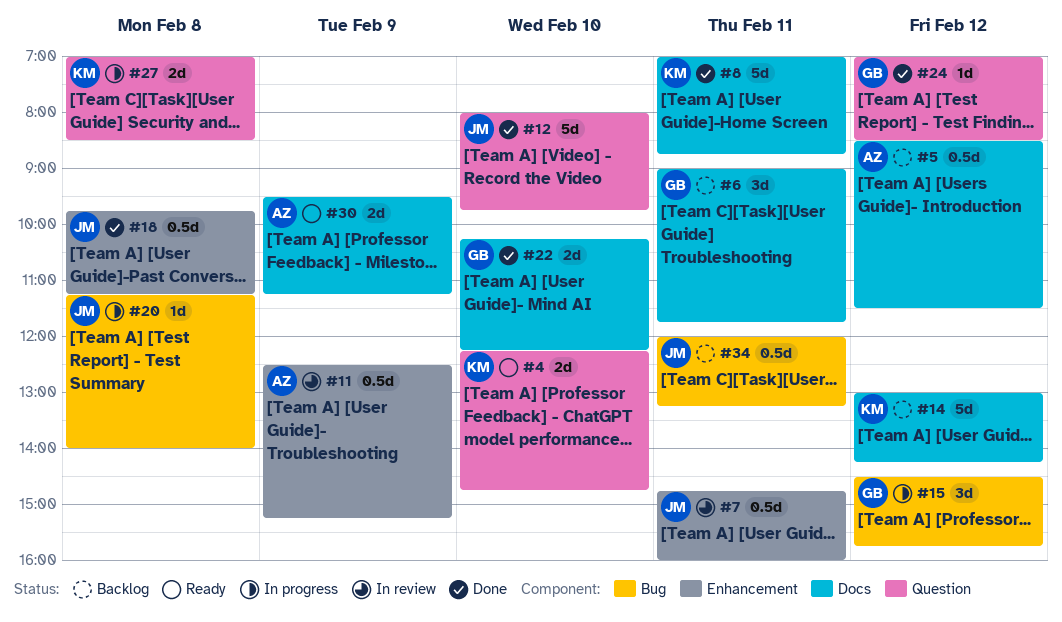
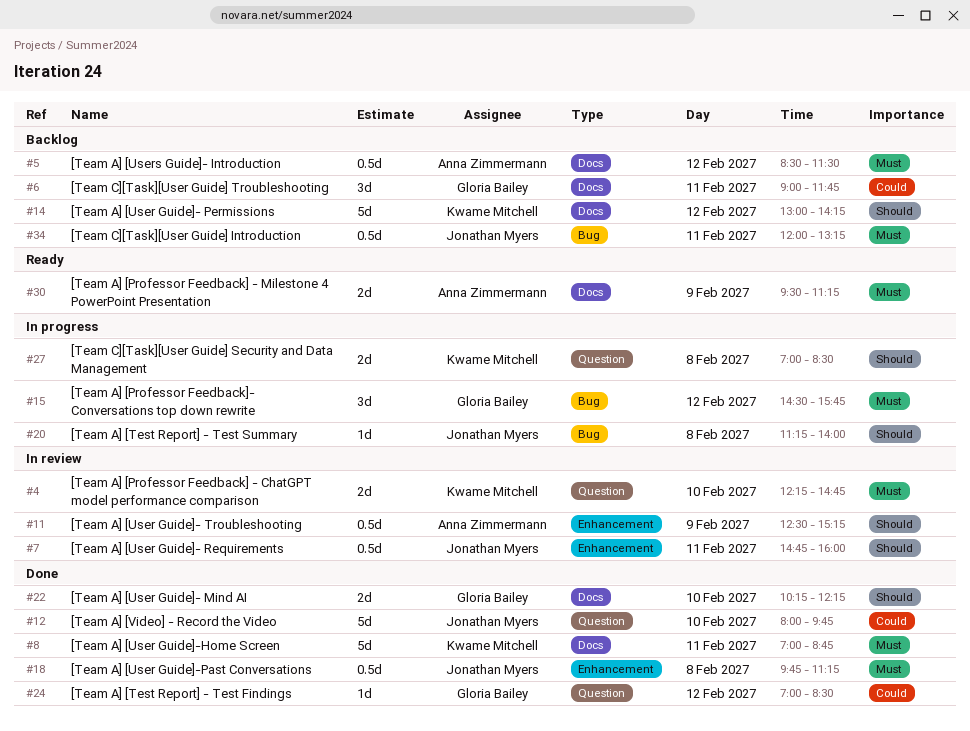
#4, status: Ready -> In review

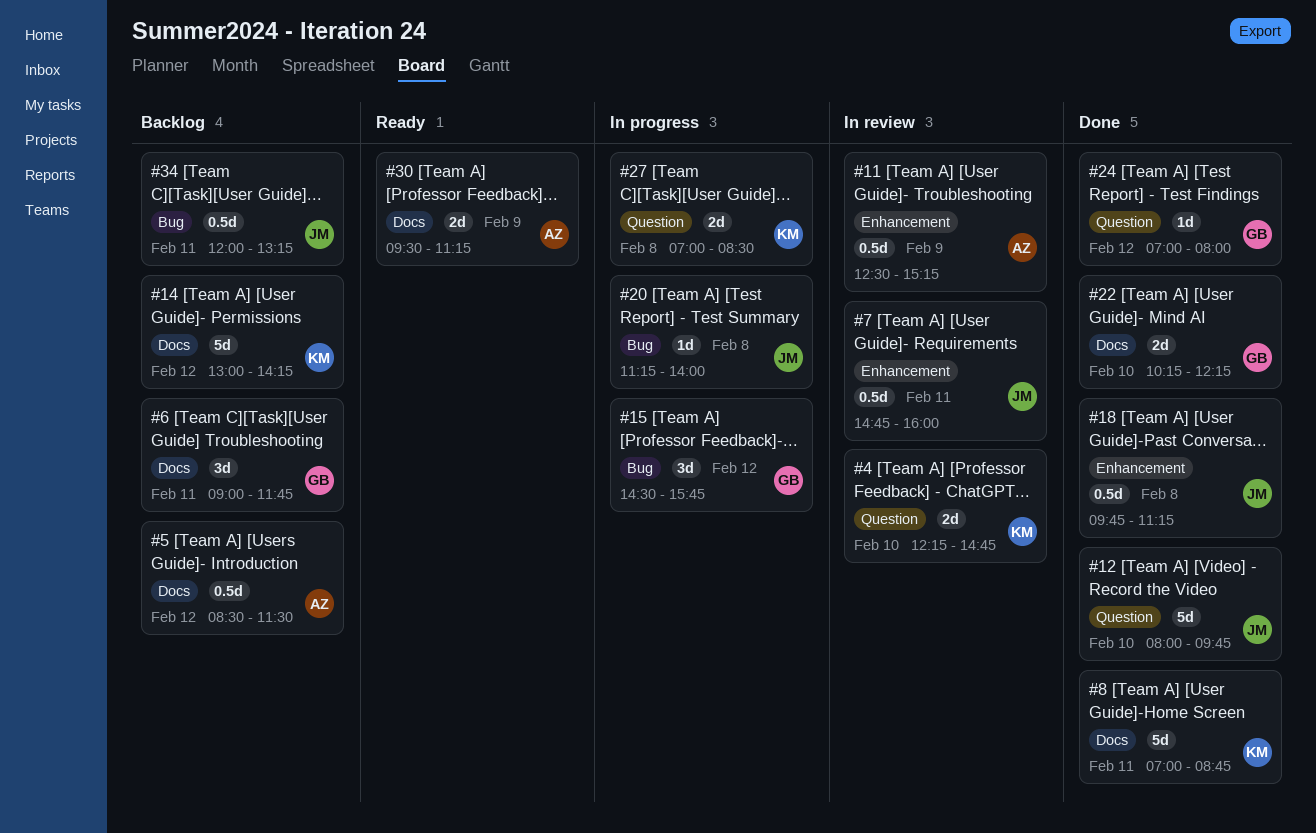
#24, ends: 08:30 -> 08:00

